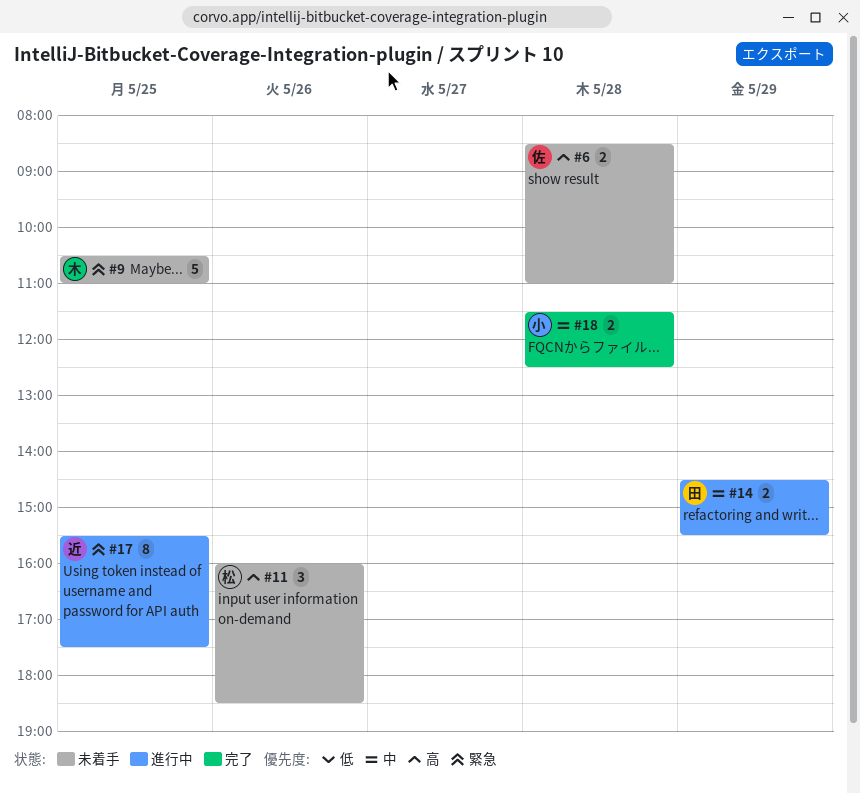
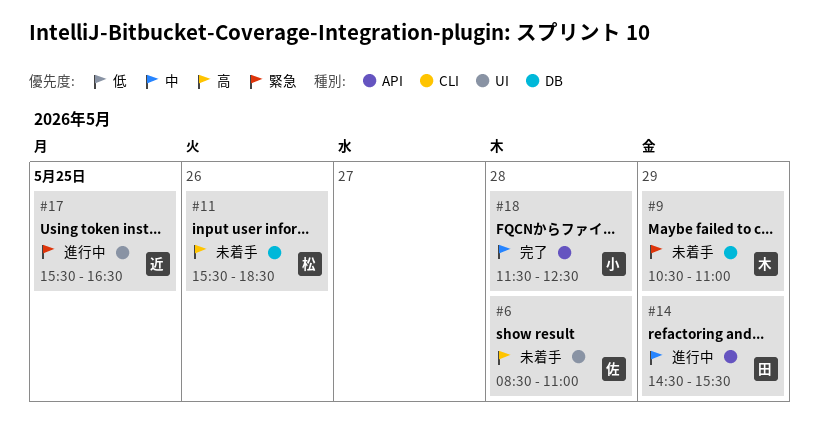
#9, day: May 25 -> May 29
#11, begins: 16:00 -> 15:30
#17, ends: 17:30 -> 16:30

